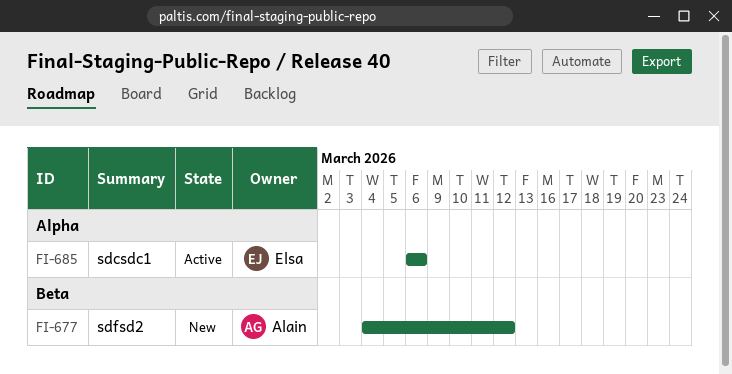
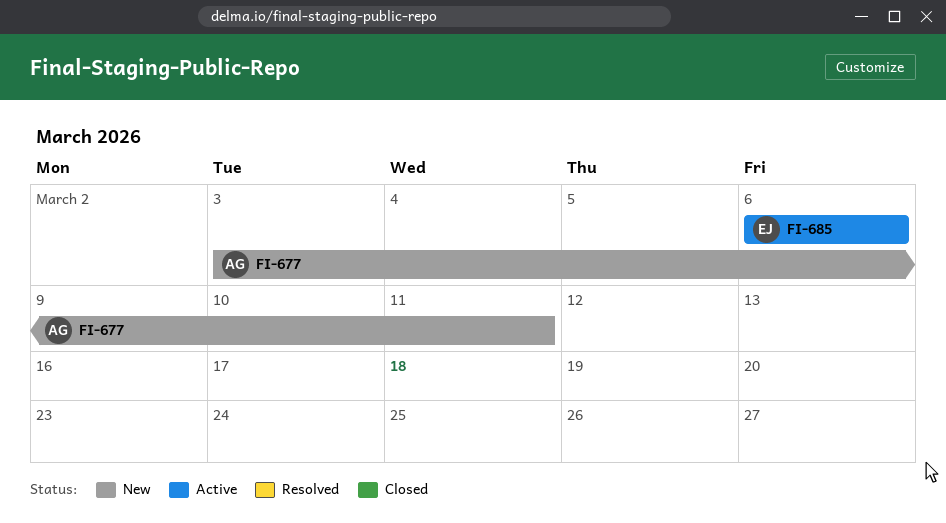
FI-677, start: Mar 4 -> Mar 3
FI-677, due: Mar 12 -> Mar 11

